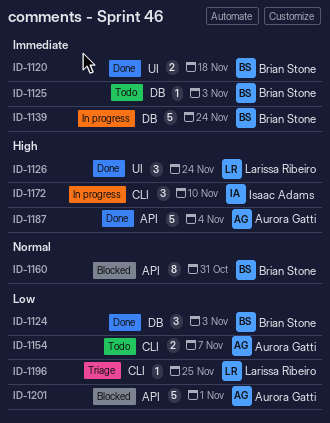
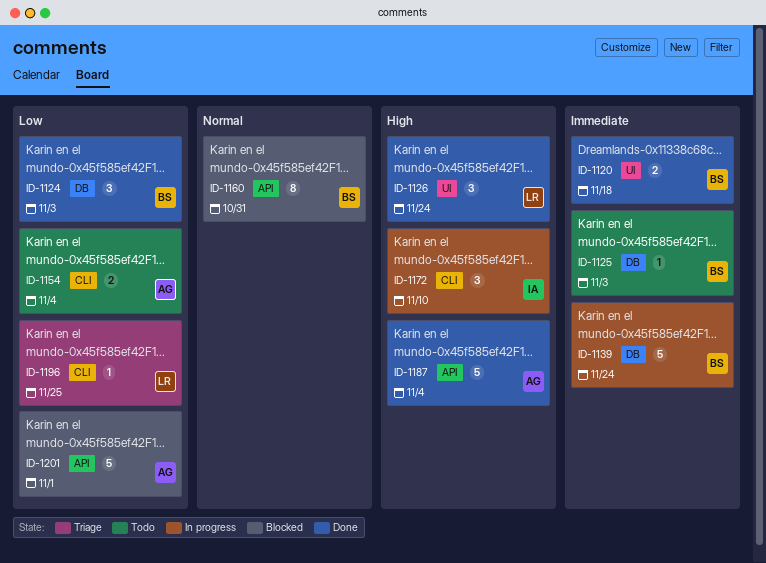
ID-1154, due: Nov 7 -> Nov 4

